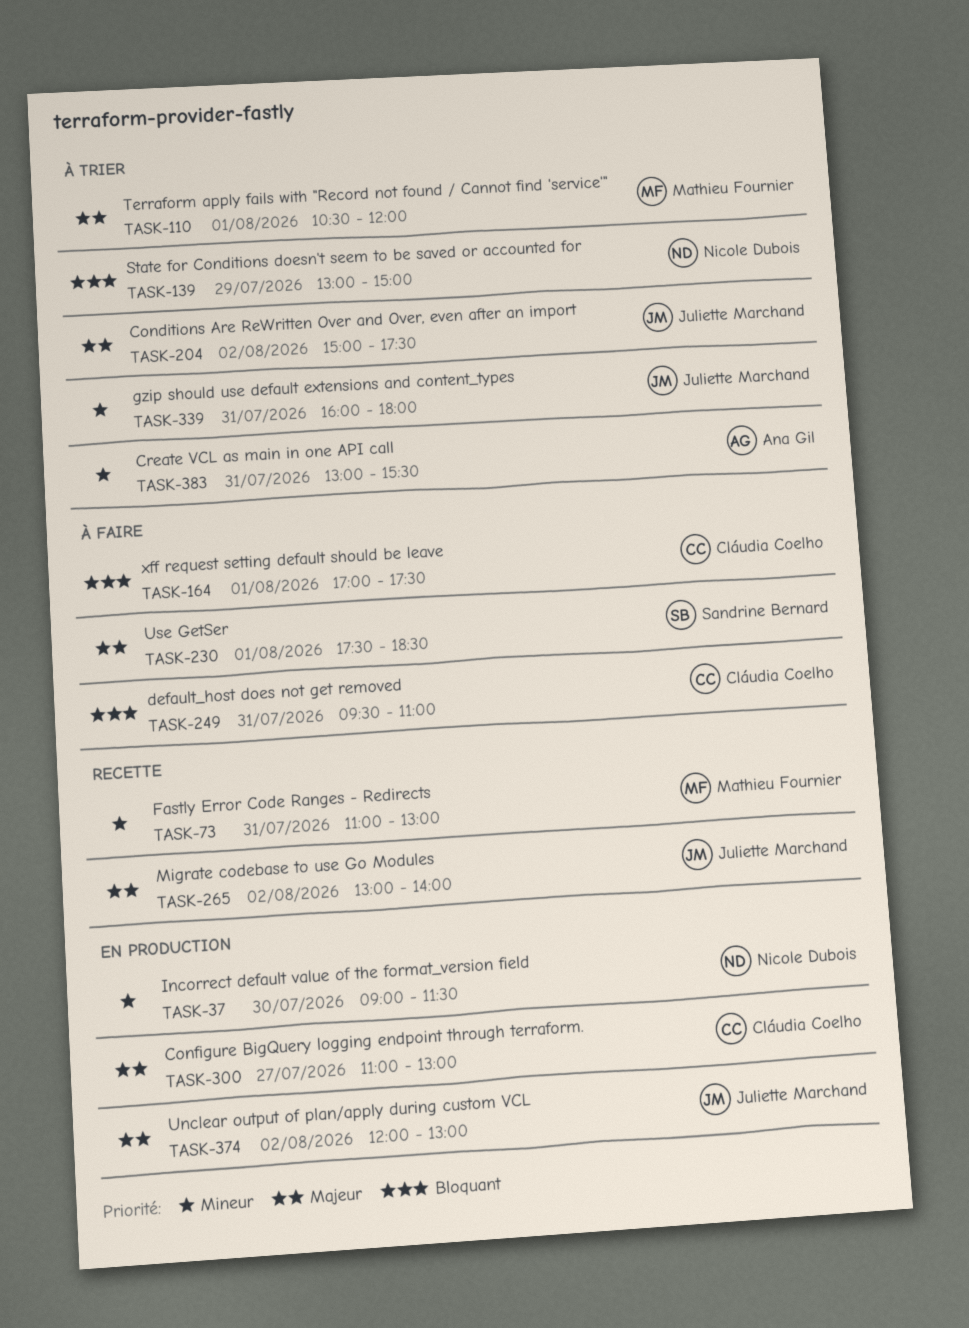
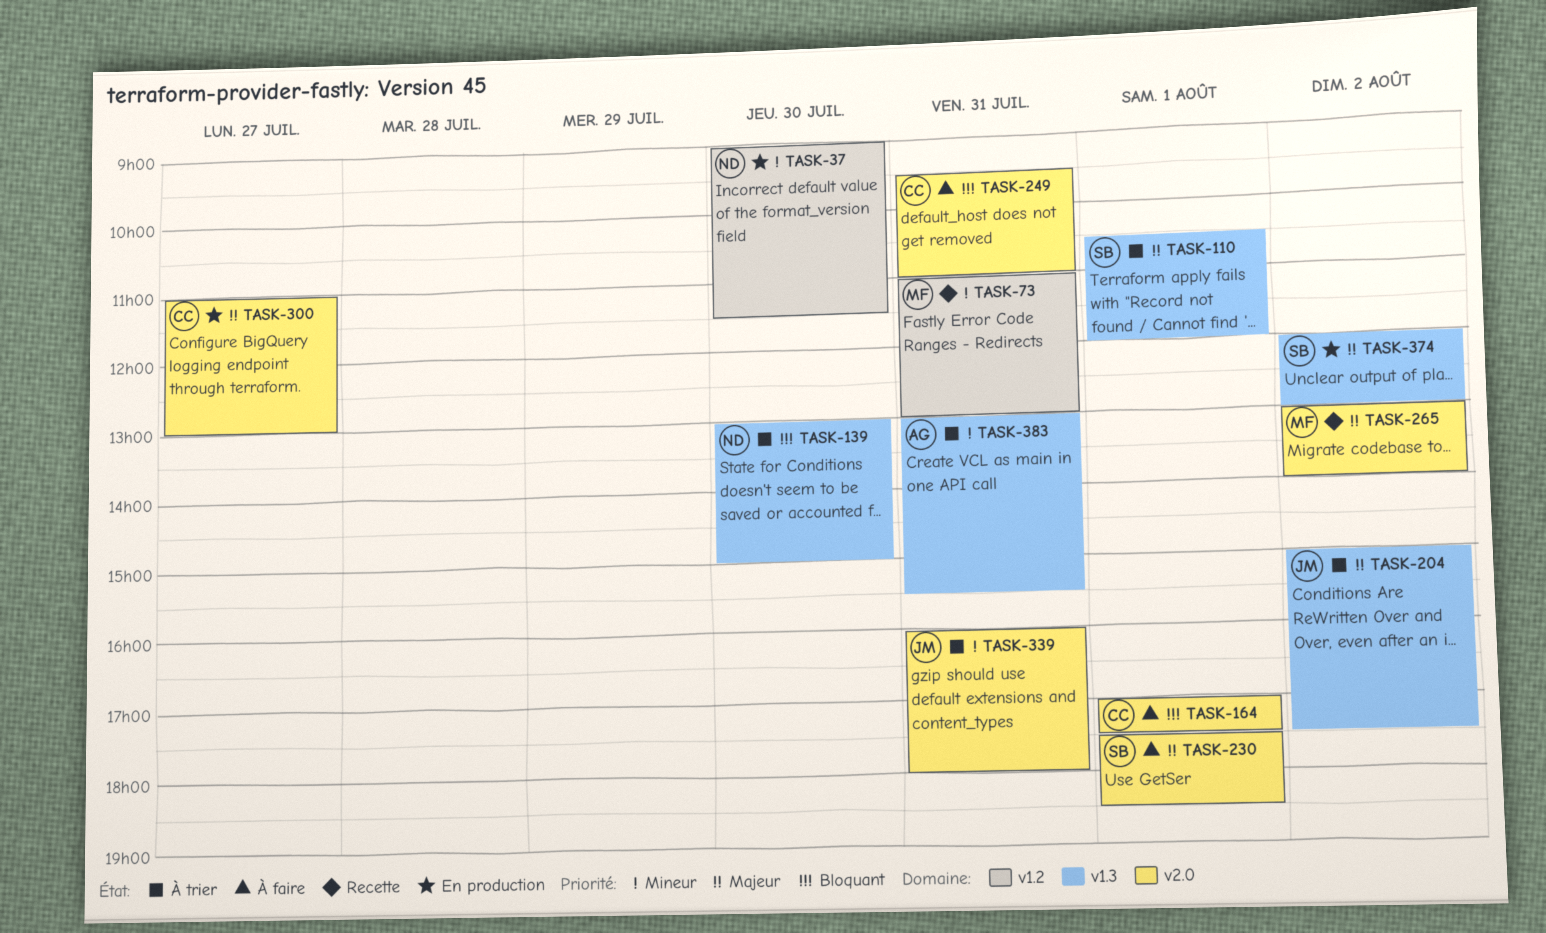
TASK-110, owner: Mathieu Fournier -> Sandrine Bernard
TASK-139, day: Jul 29 -> Jul 30
TASK-265, owner: Juliette Marchand -> Mathieu Fournier
TASK-374, owner: Juliette Marchand -> Sandrine Bernard

